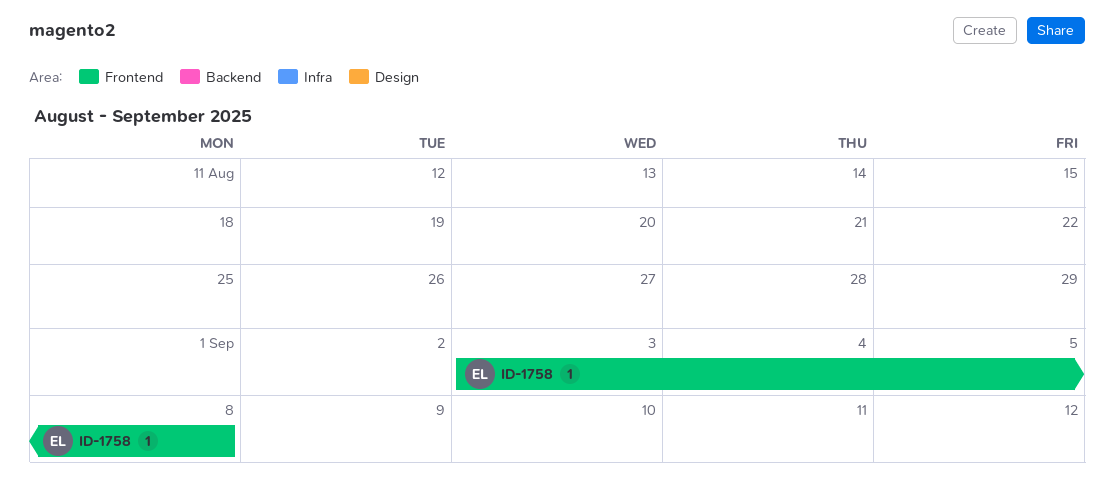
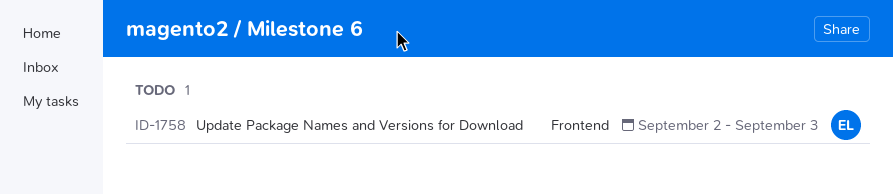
ID-1758, start: Sep 3 -> Sep 2
ID-1758, due: Sep 8 -> Sep 3

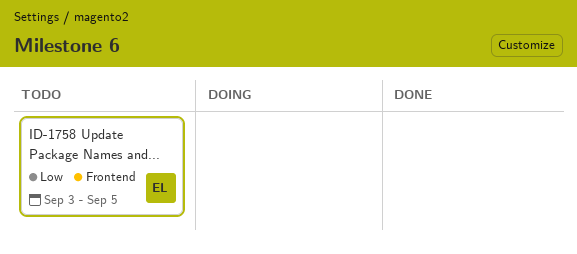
ID-1758, start: Sep 2 -> Sep 3
ID-1758, due: Sep 3 -> Sep 5

